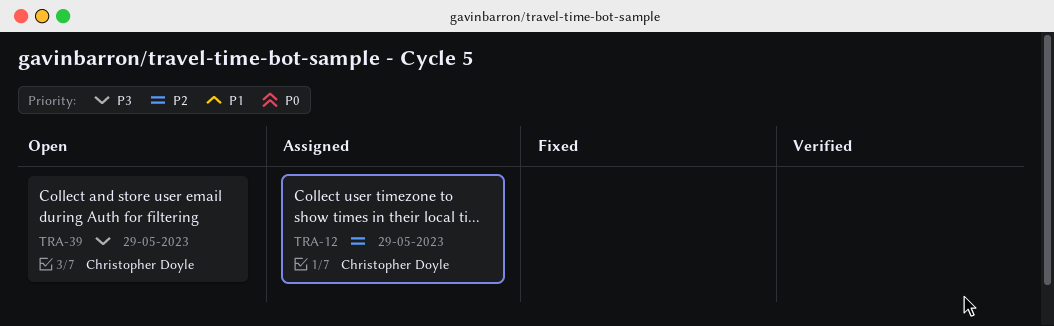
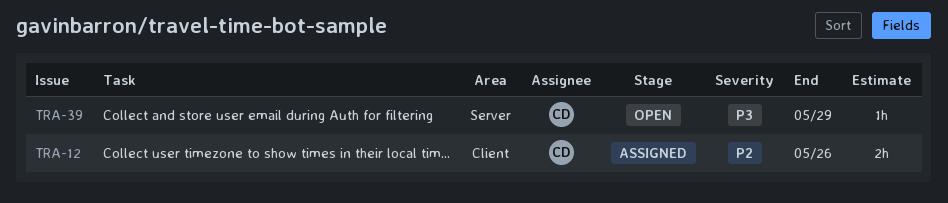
TRA-12, due: May 29 -> May 26

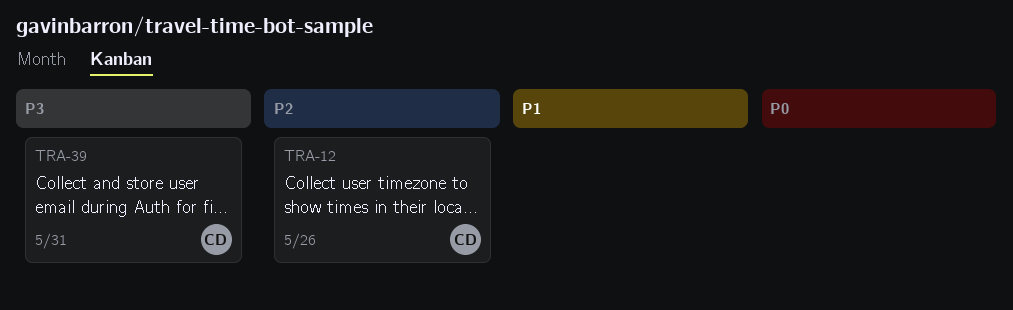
TRA-39, due: May 29 -> May 31

